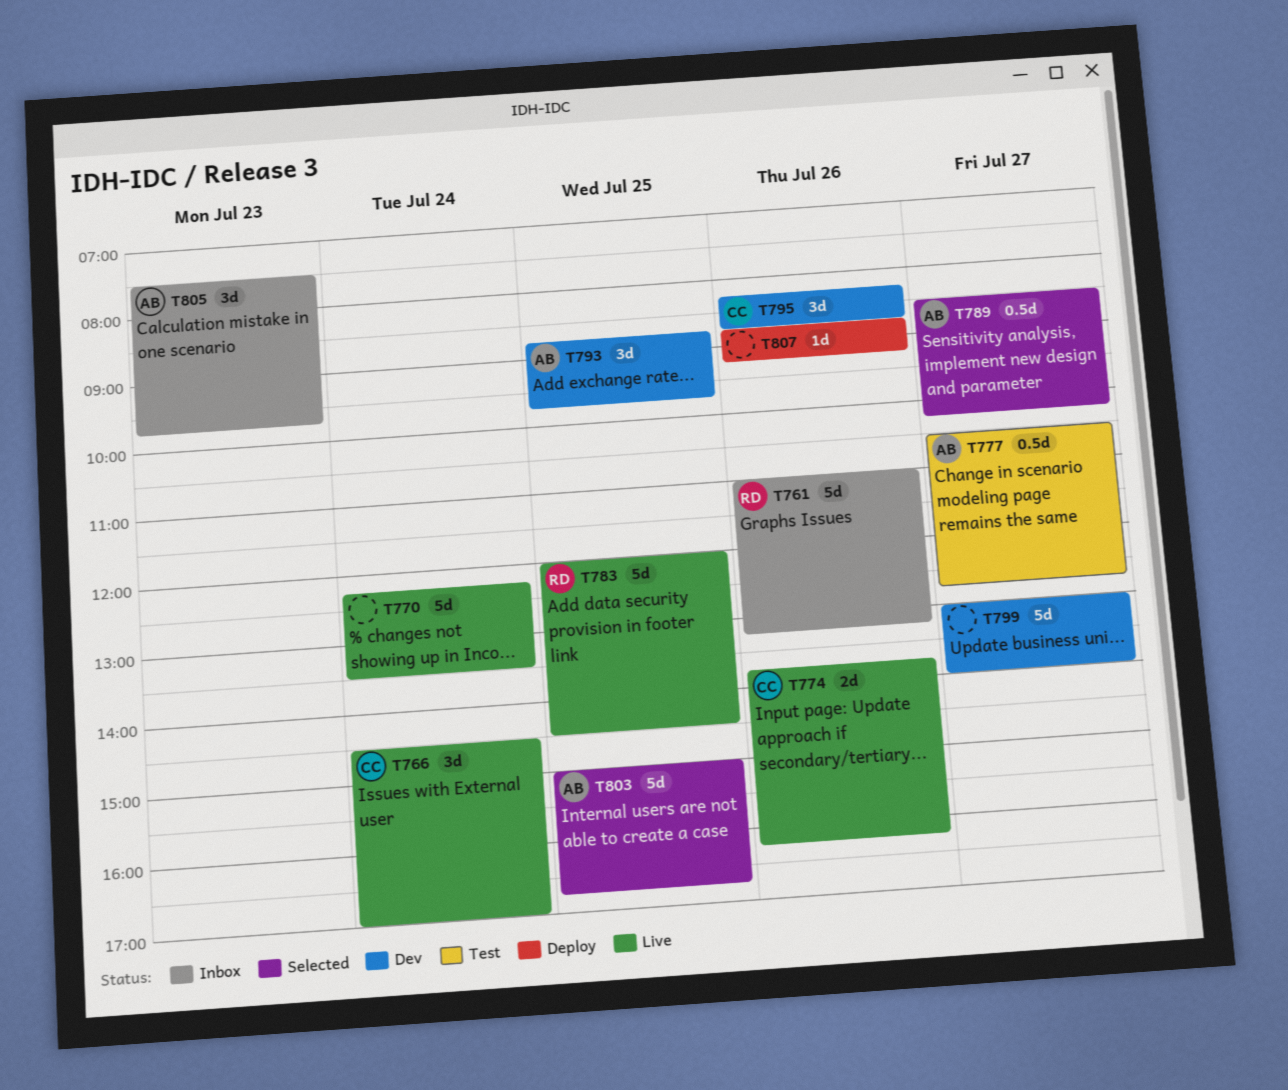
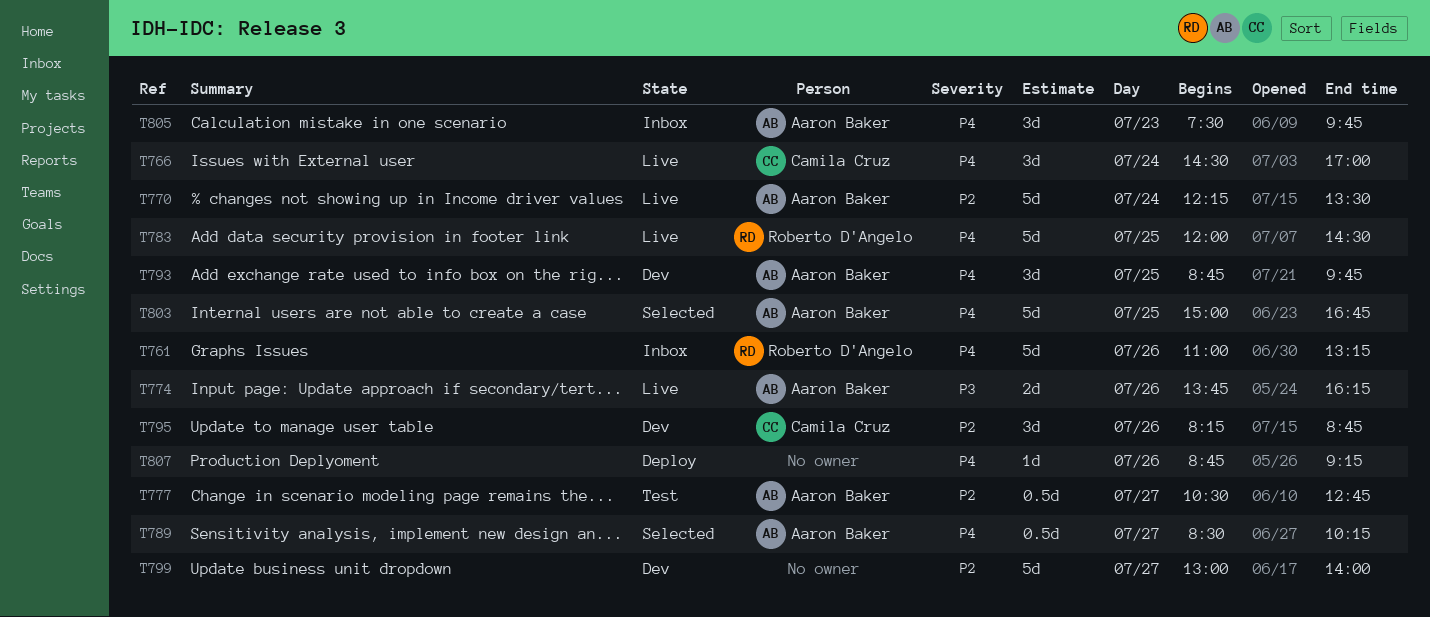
T770, owner: none -> Aaron Baker
T774, owner: Camila Cruz -> Aaron Baker

